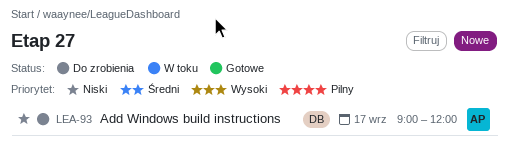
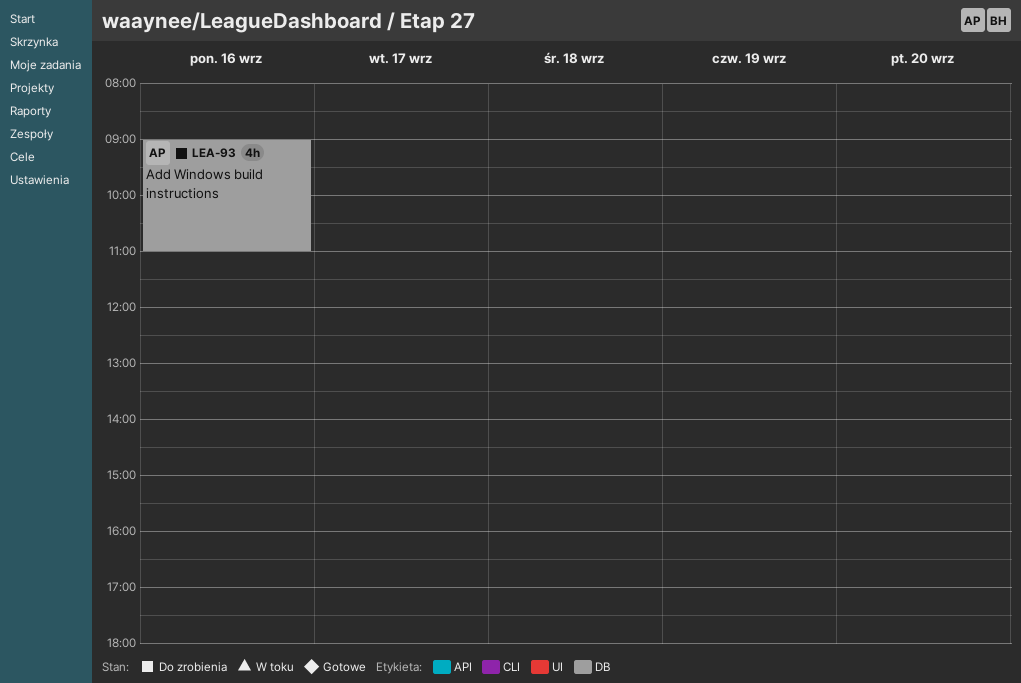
LEA-93, day: Sep 17 -> Sep 16
LEA-93, ends: 12:00 -> 11:00

